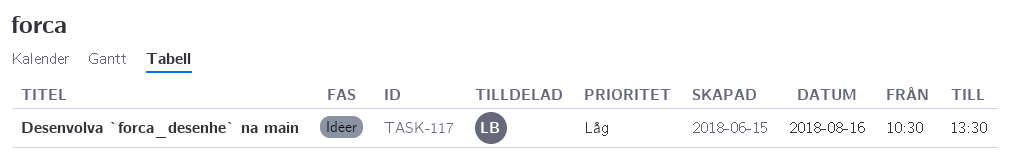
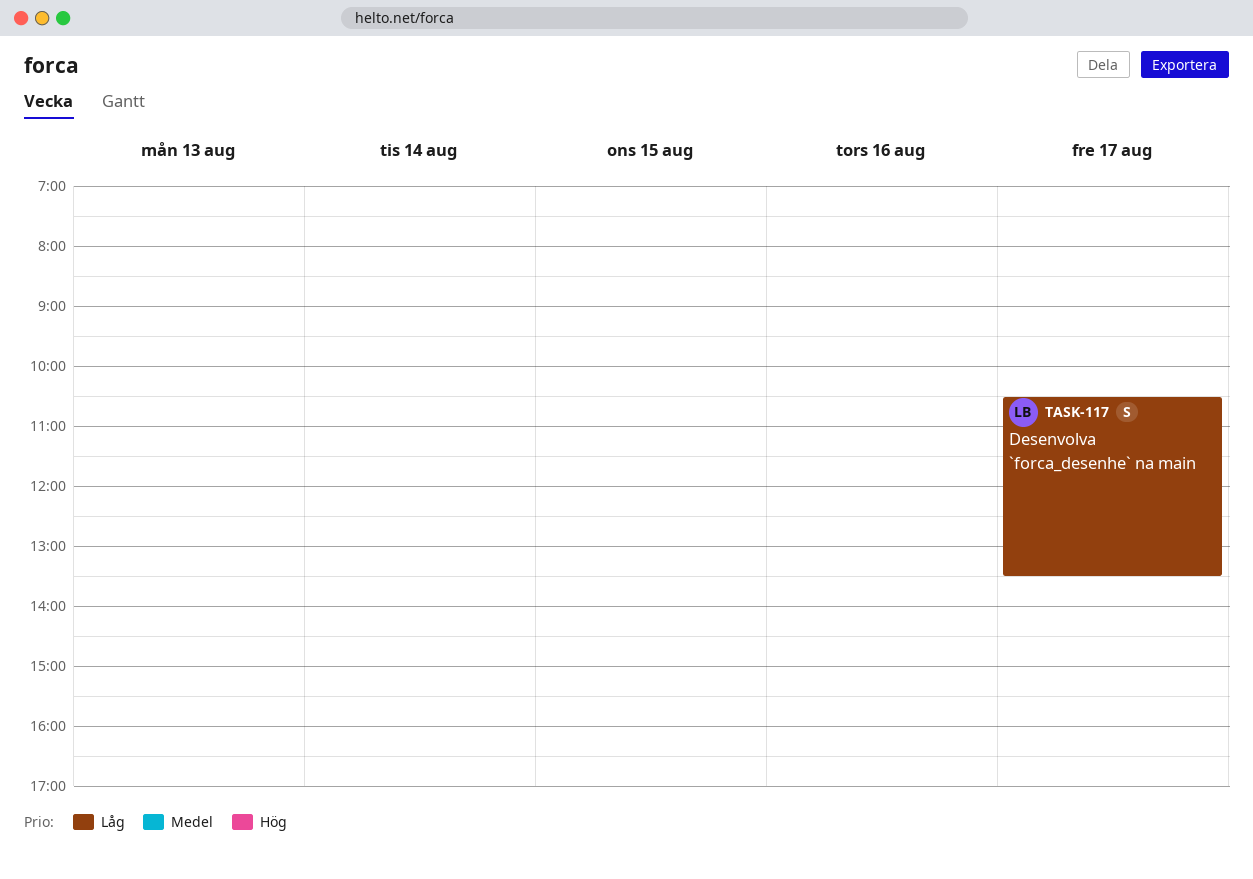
TASK-117, day: Aug 16 -> Aug 17

